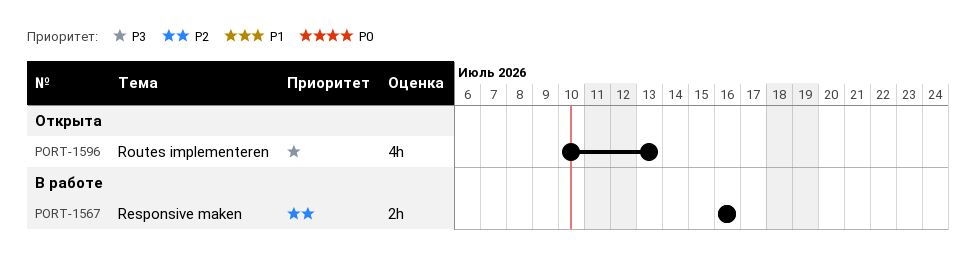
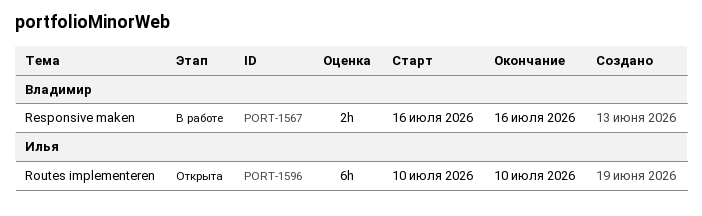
PORT-1596, estimate: 4h -> 6h
PORT-1596, due: Jul 13 -> Jul 10

